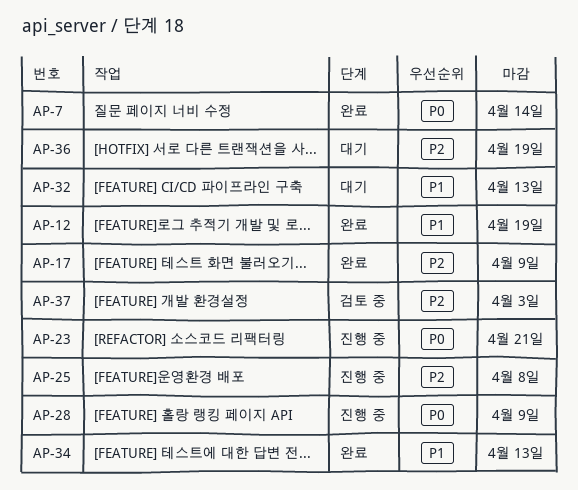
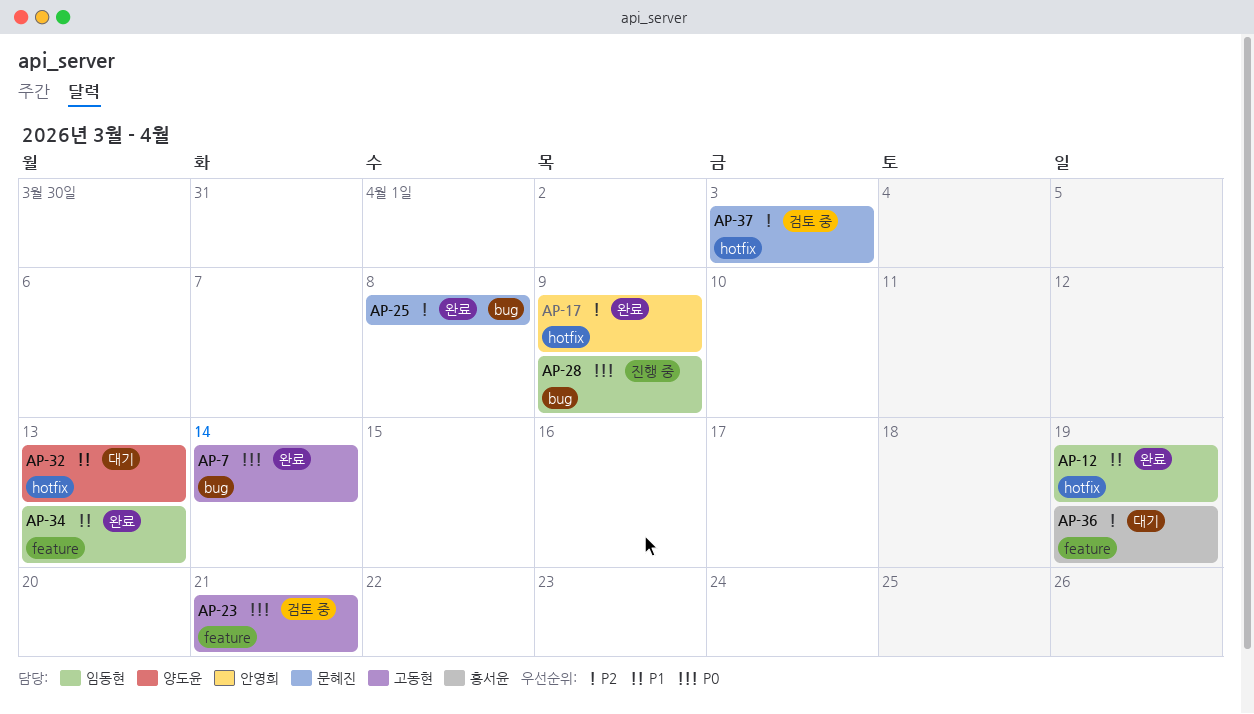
AP-23, status: 진행 중 -> 검토 중
AP-25, status: 진행 중 -> 완료

